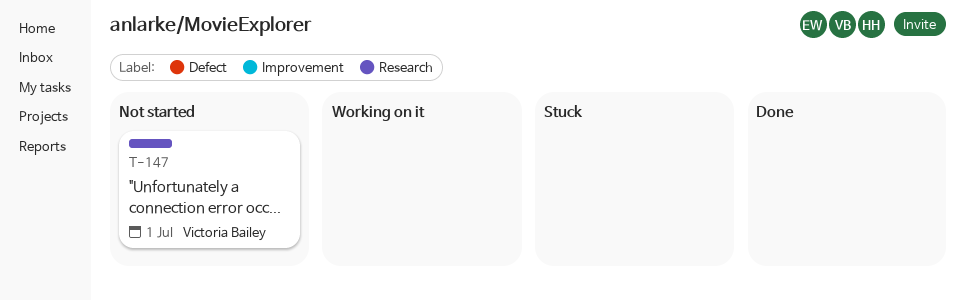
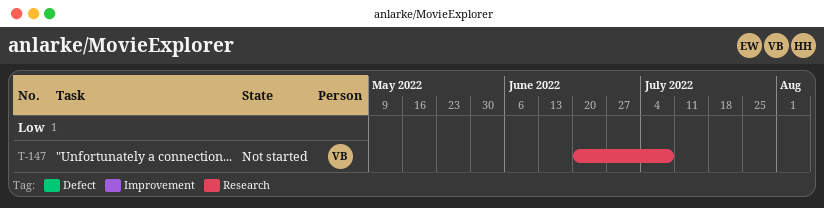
T-147, due: Jul 1 -> Jul 8

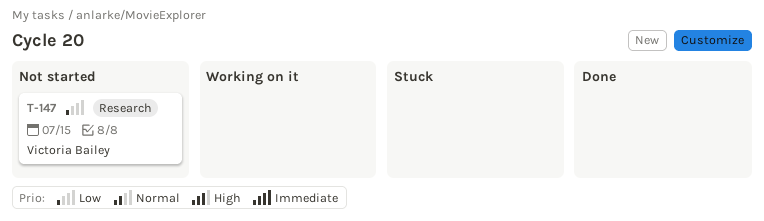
T-147, due: Jul 8 -> Jul 15

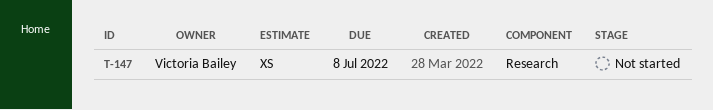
T-147, due: Jul 15 -> Jul 8

